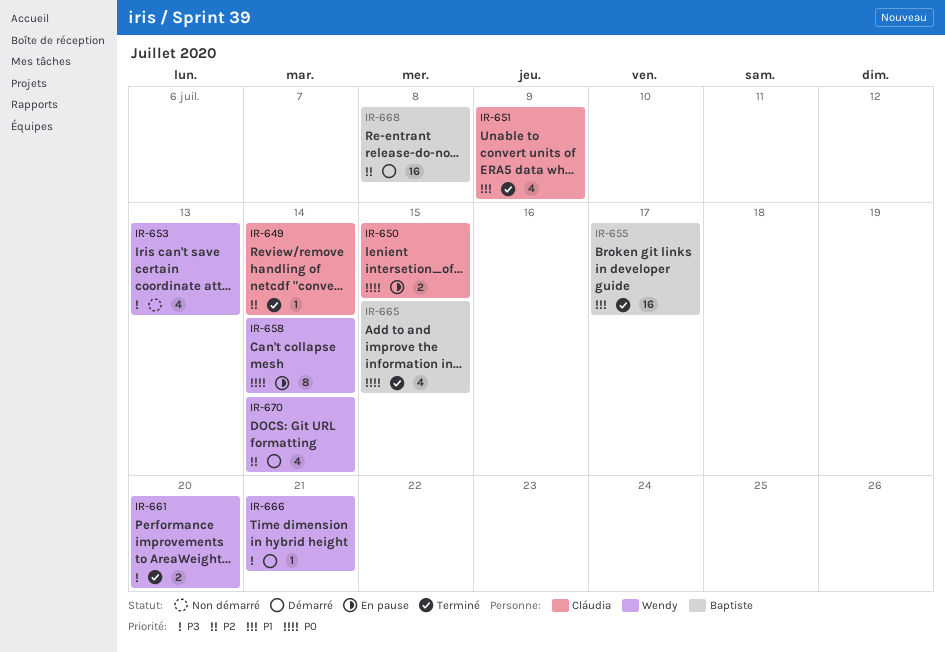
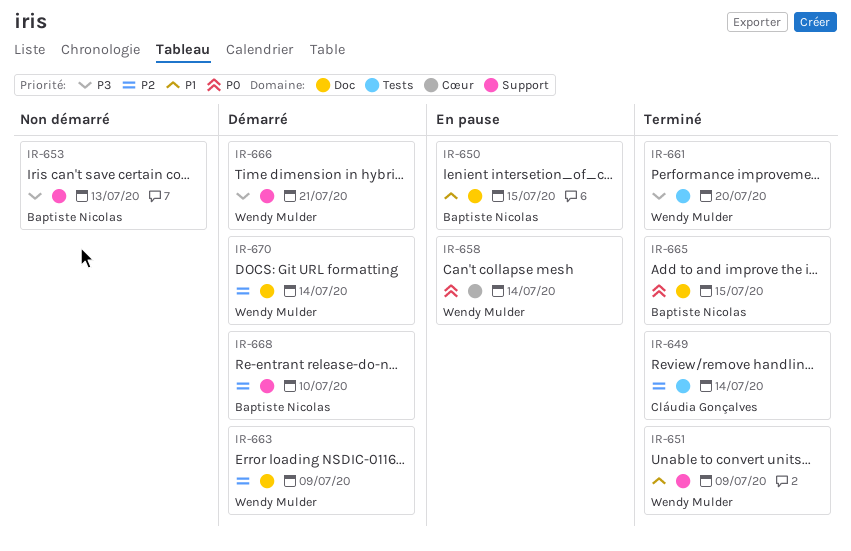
IR-650, owner: Cláudia Gonçalves -> Baptiste Nicolas
IR-650, priority: P0 -> P1
IR-651, owner: Cláudia Gonçalves -> Wendy Mulder
IR-653, owner: Wendy Mulder -> Baptiste Nicolas
IR-655: present -> none
IR-663: none -> present
IR-668, due: Jul 8 -> Jul 10

